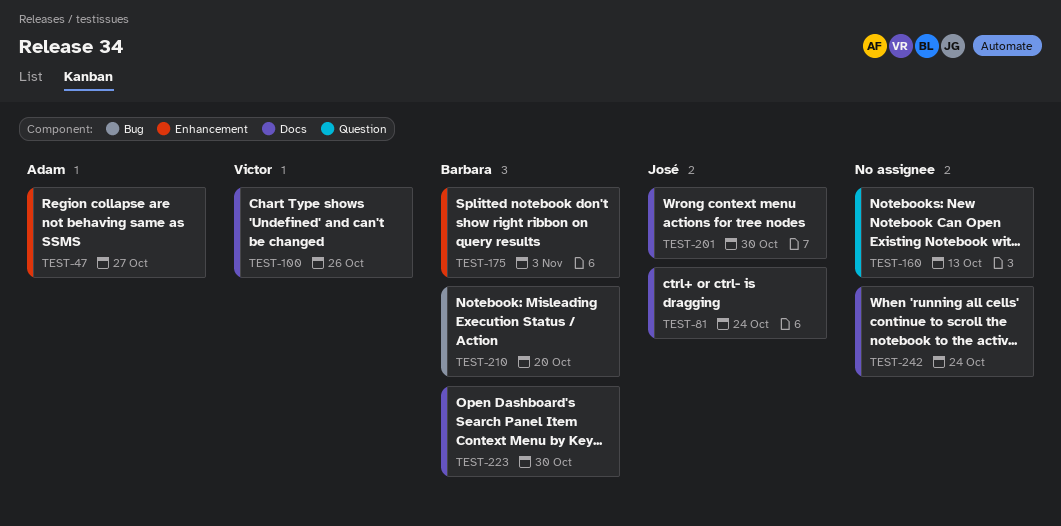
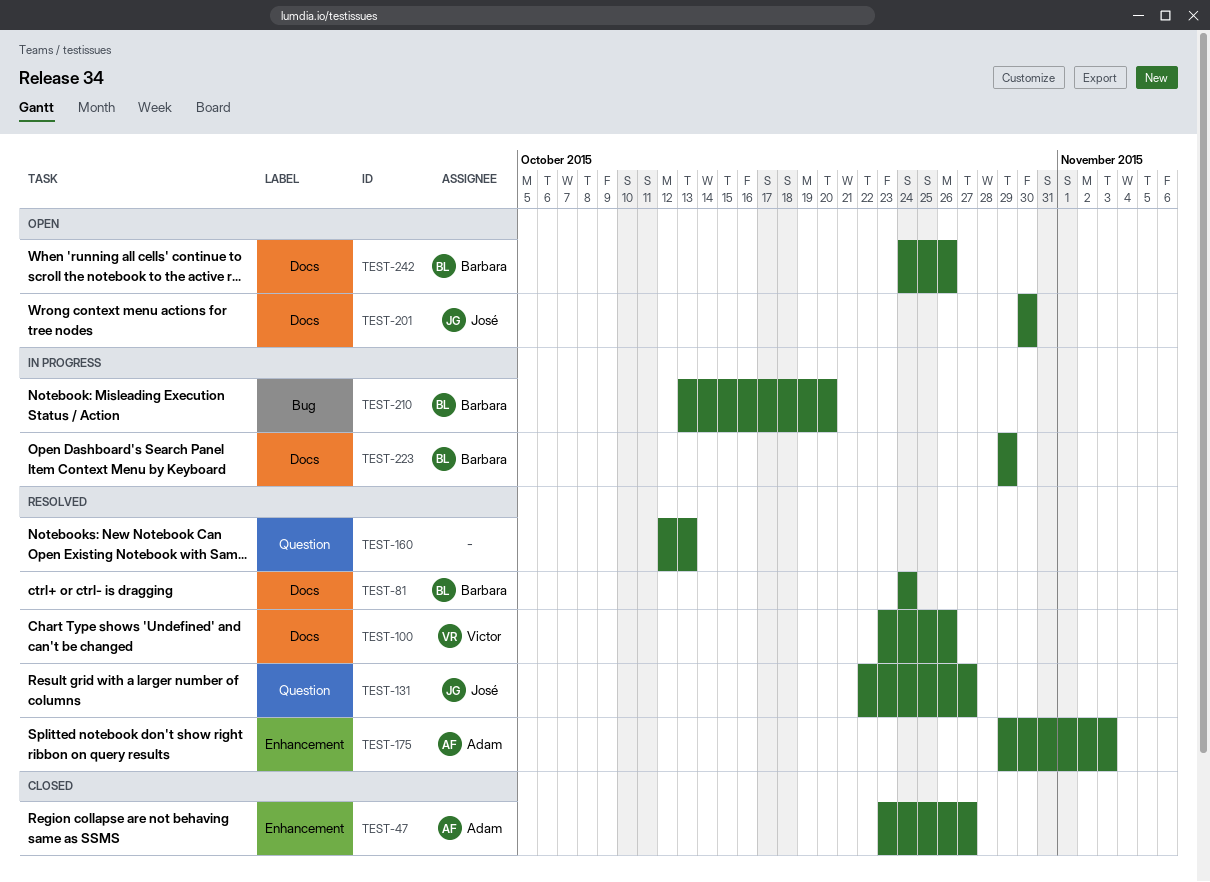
TEST-81, owner: José -> Barbara
TEST-131: none -> present
TEST-175, owner: Barbara -> Adam
TEST-223, due: Oct 30 -> Oct 29
TEST-242, owner: none -> Barbara
TEST-242, due: Oct 24 -> Oct 26

